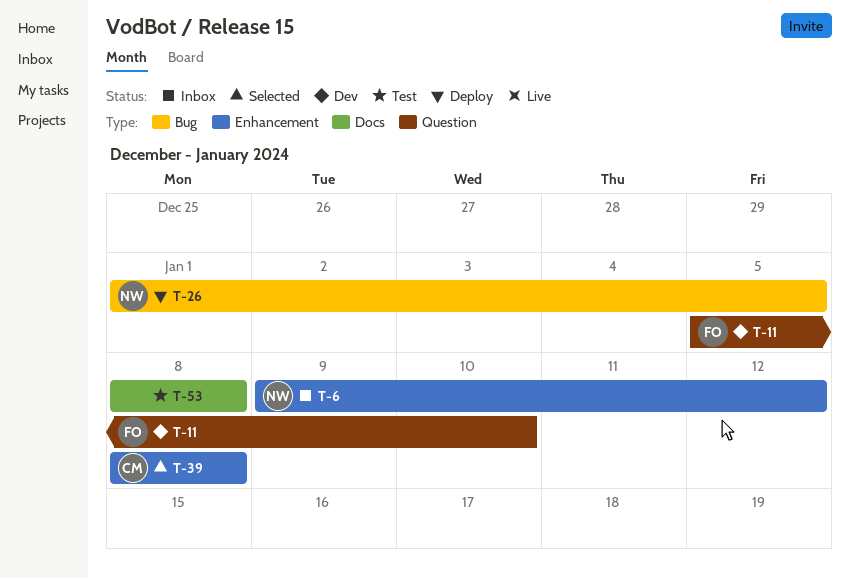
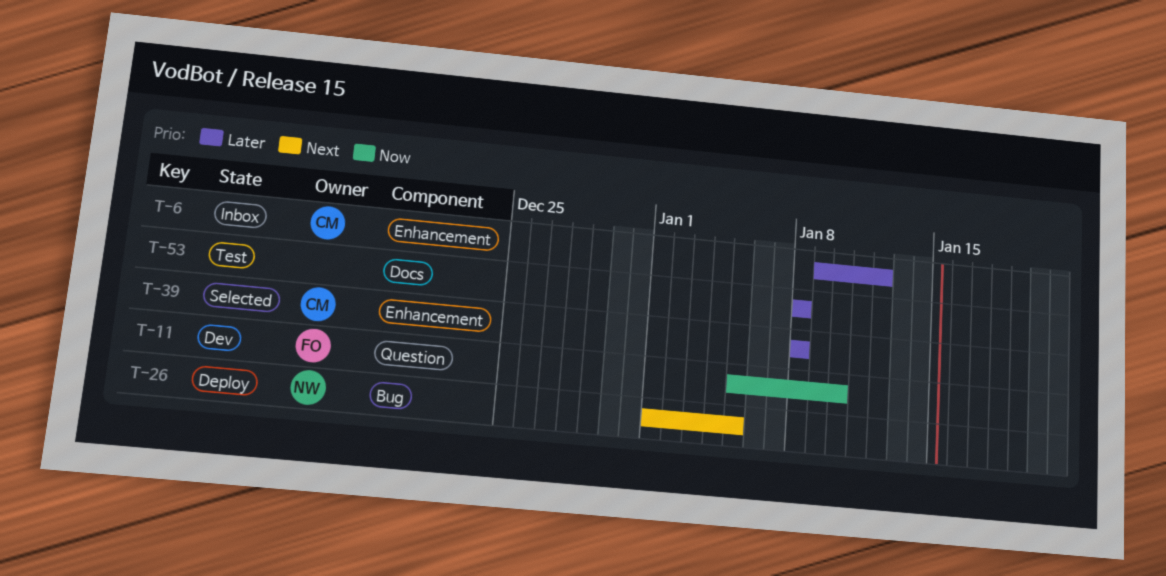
T-6, owner: NW -> CM

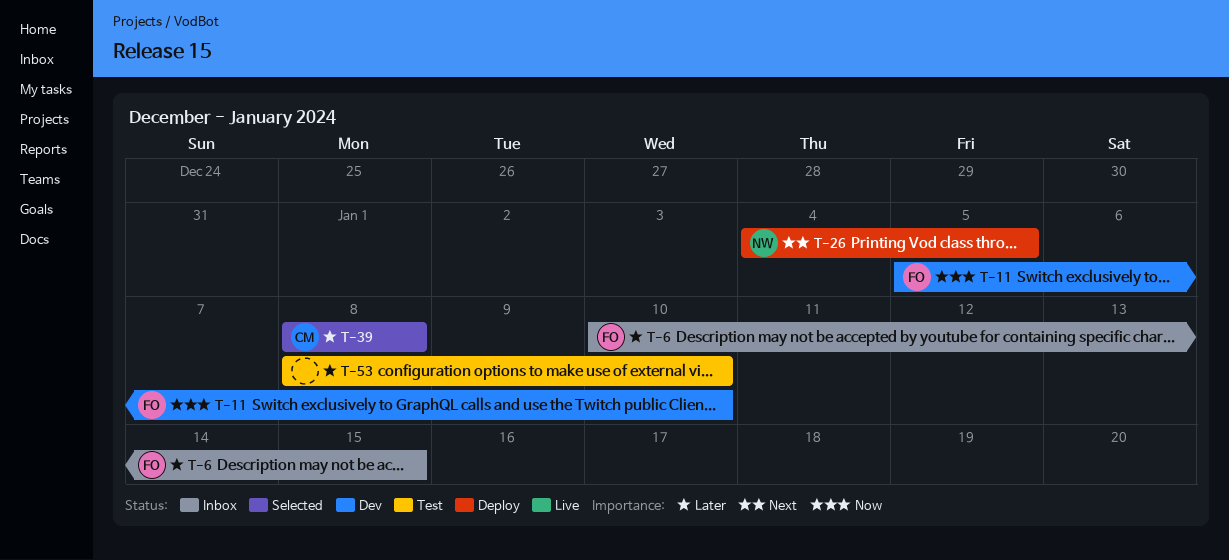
T-6, owner: CM -> FO
T-6, start: Jan 9 -> Jan 10
T-6, due: Jan 12 -> Jan 15
T-26, start: Jan 1 -> Jan 4
T-53, due: Jan 8 -> Jan 10

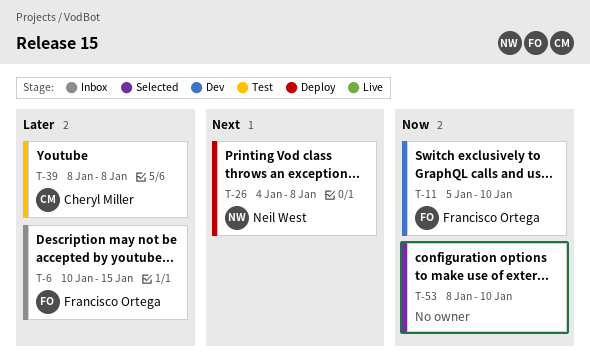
T-26, due: Jan 5 -> Jan 8
T-39, status: Selected -> Test
T-53, status: Test -> Selected
T-53, priority: Later -> Now

